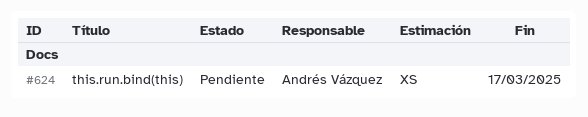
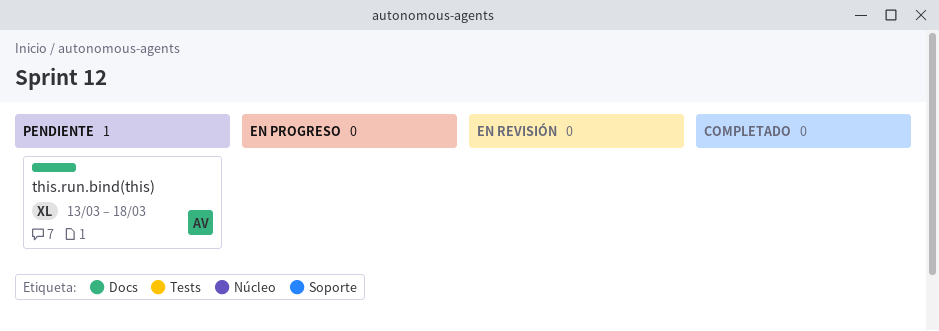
this.run.bind(this), estimate: XS -> XL
this.run.bind(this), due: Mar 17 -> Mar 18

